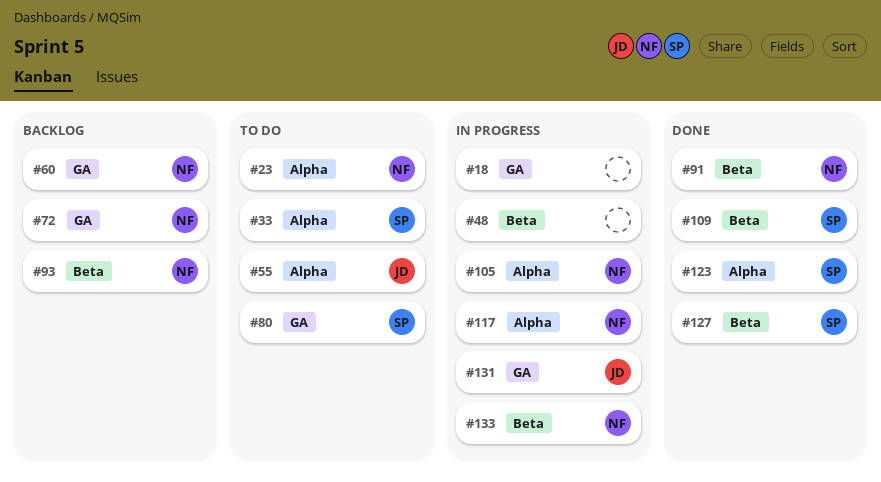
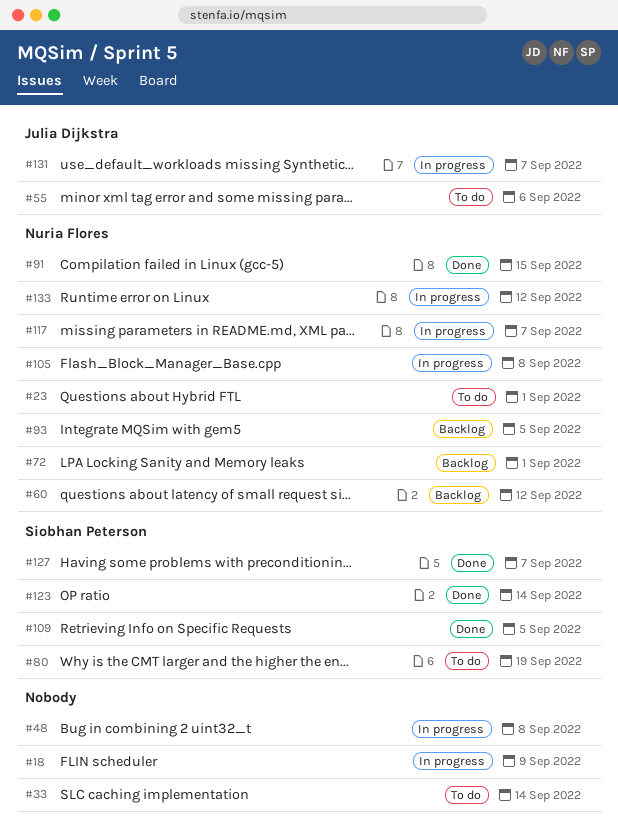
#33, owner: Siobhan Peterson -> none

